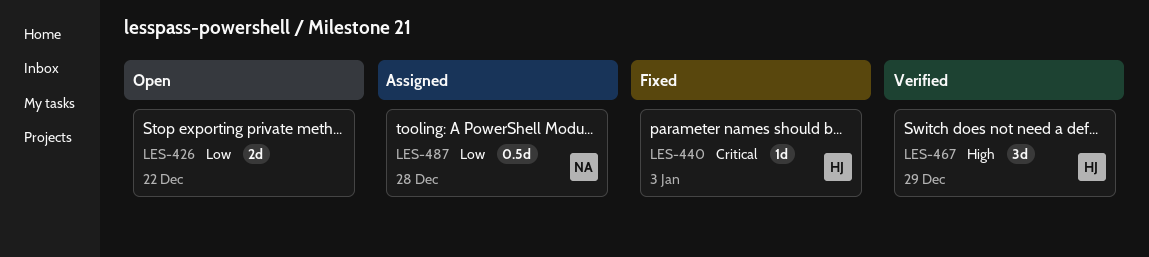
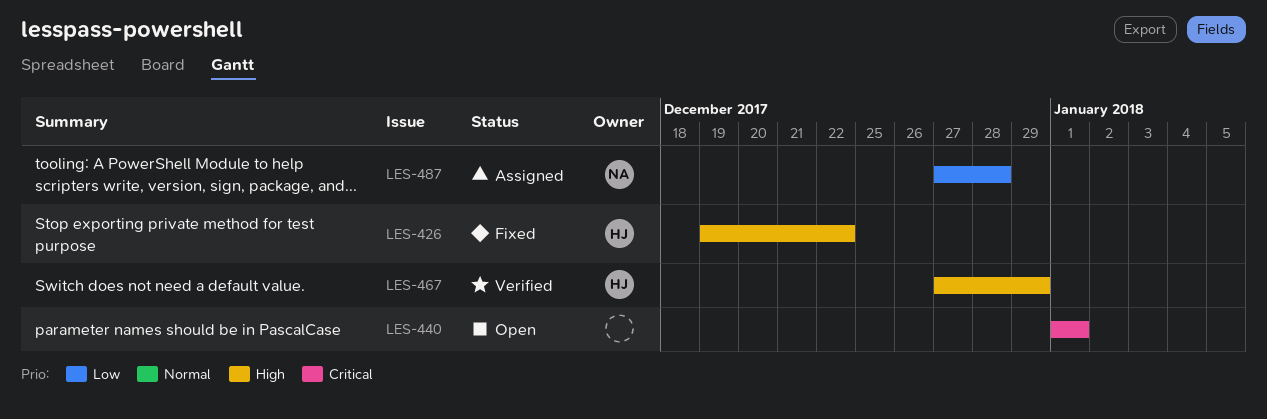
LES-426, status: Open -> Fixed
LES-426, owner: none -> HJ
LES-426, priority: Low -> High
LES-440, status: Fixed -> Open
LES-440, owner: HJ -> none
LES-440, due: Jan 3 -> Jan 1

